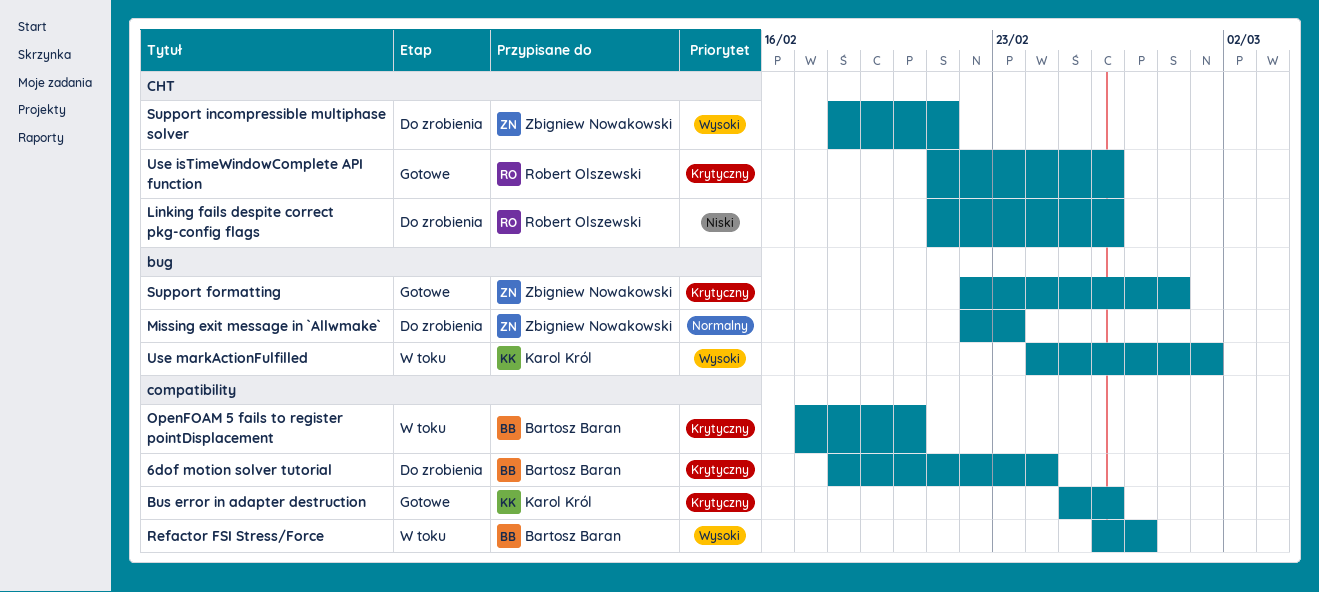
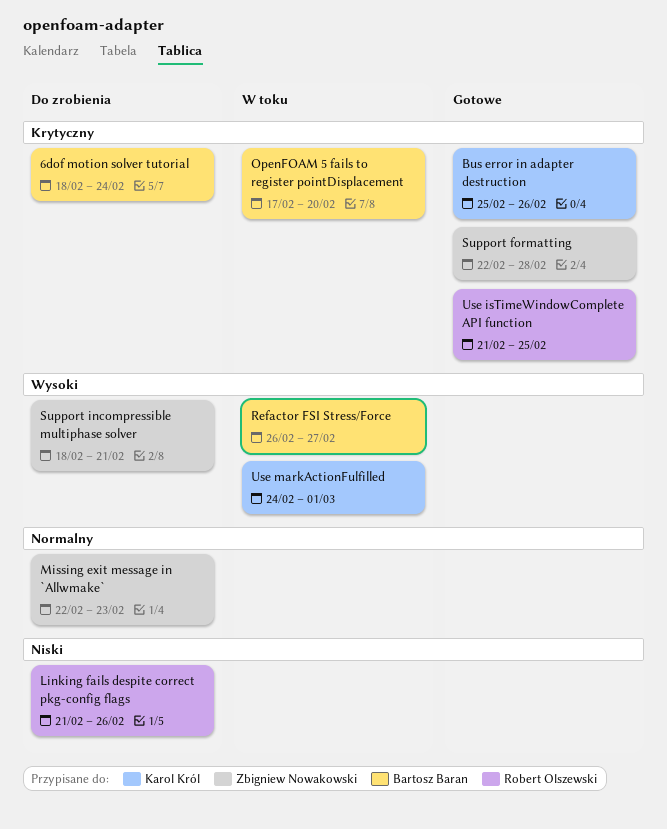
Use isTimeWindowComplete API function, due: Feb 26 -> Feb 25

